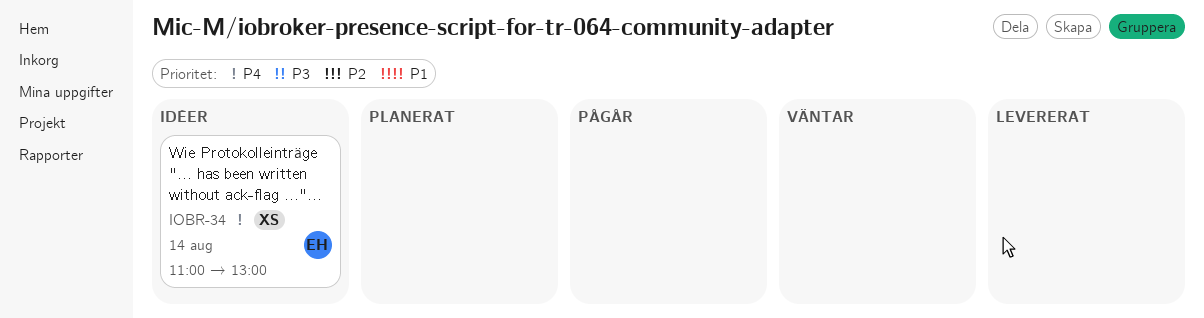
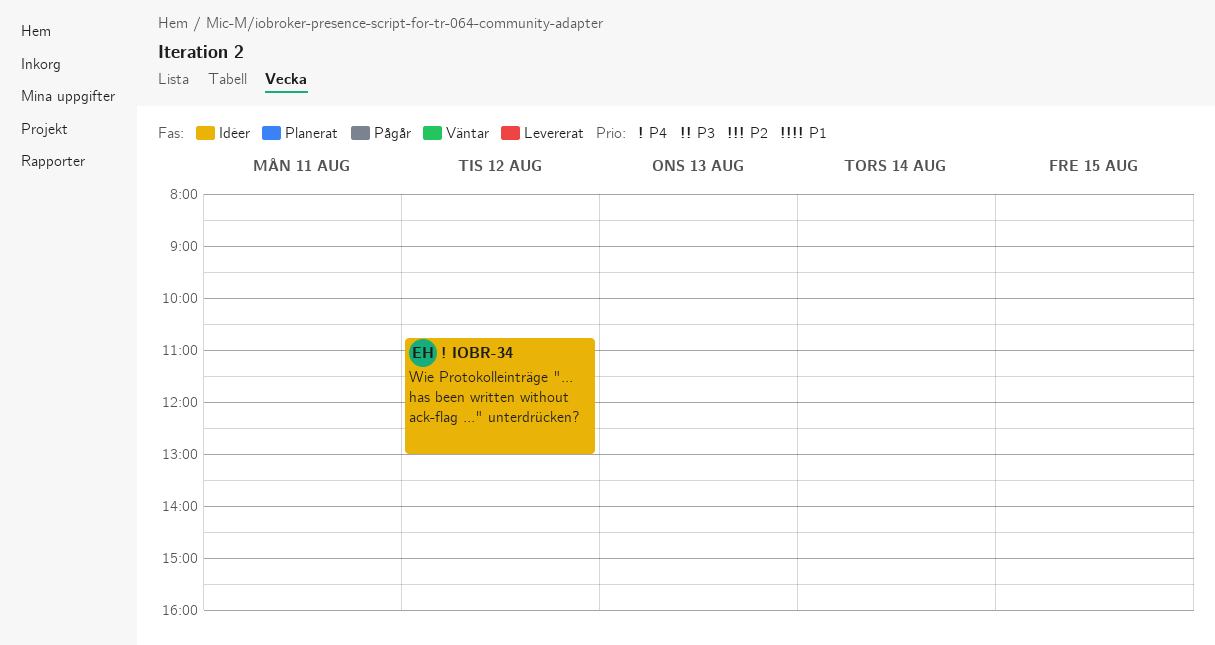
IOBR-34, day: Aug 14 -> Aug 12
IOBR-34, begins: 11:00 -> 10:45

